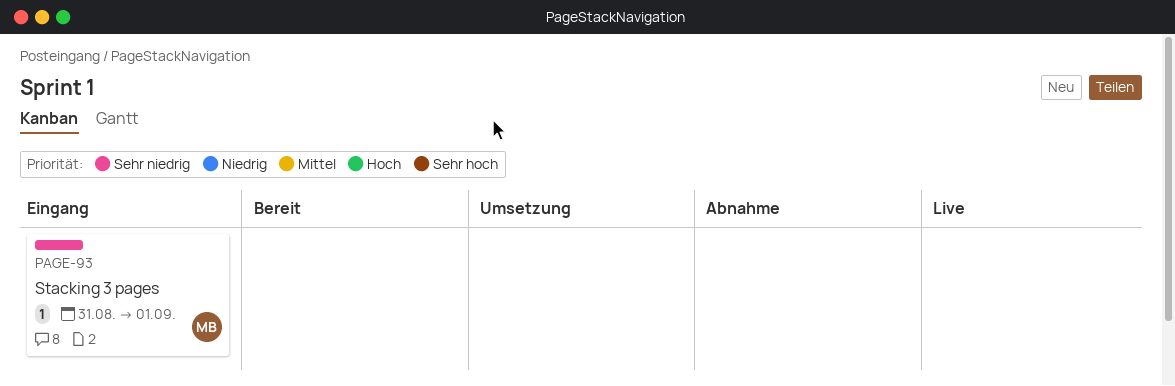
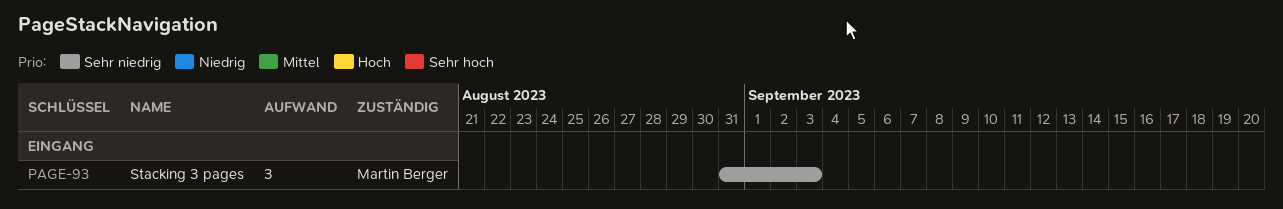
PAGE-93, estimate: 1 -> 3
PAGE-93, due: Sep 1 -> Sep 3

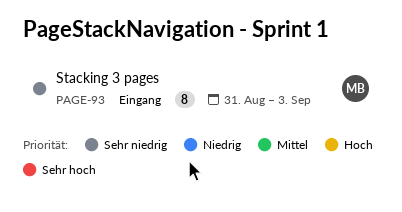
PAGE-93, estimate: 3 -> 8

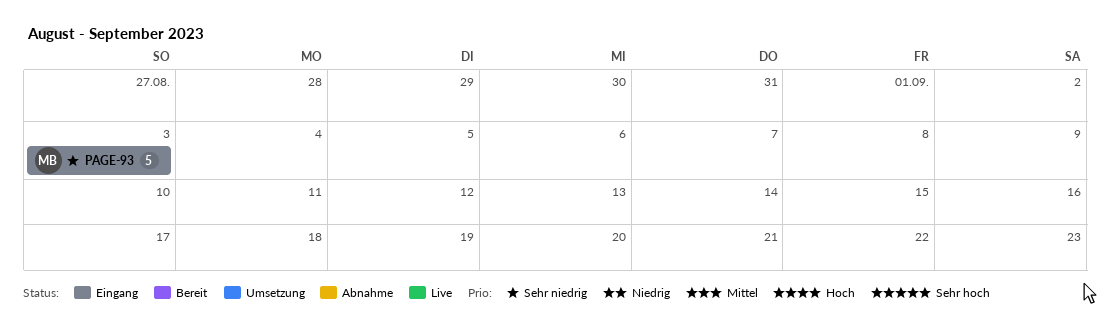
PAGE-93, estimate: 8 -> 5
PAGE-93, start: Aug 31 -> Sep 3

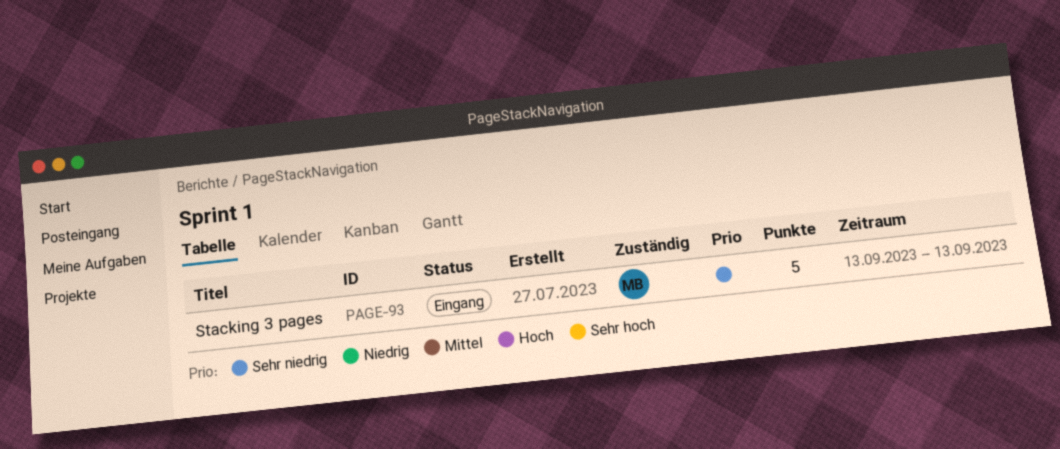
PAGE-93, start: Sep 3 -> Sep 13
PAGE-93, due: Sep 3 -> Sep 13

